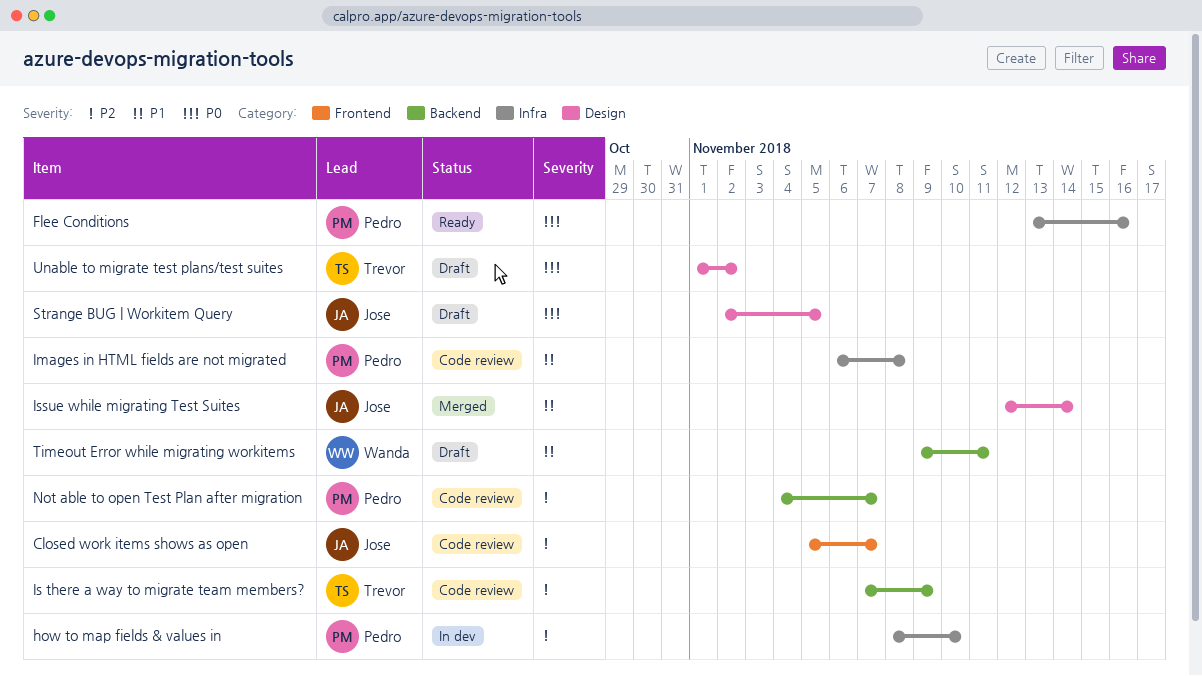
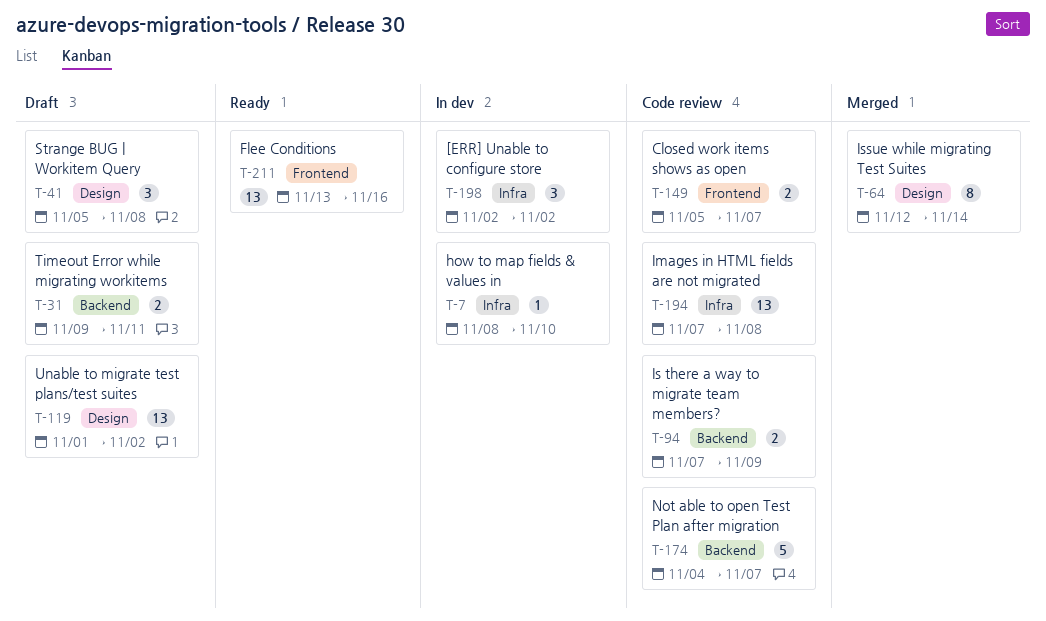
[ERR] Unable to configure store: none -> present
Flee Conditions, label: Infra -> Frontend
Images in HTML fields are not migrated, start: Nov 6 -> Nov 7
Strange BUG | Workitem Query, start: Nov 2 -> Nov 5
Strange BUG | Workitem Query, due: Nov 5 -> Nov 8

